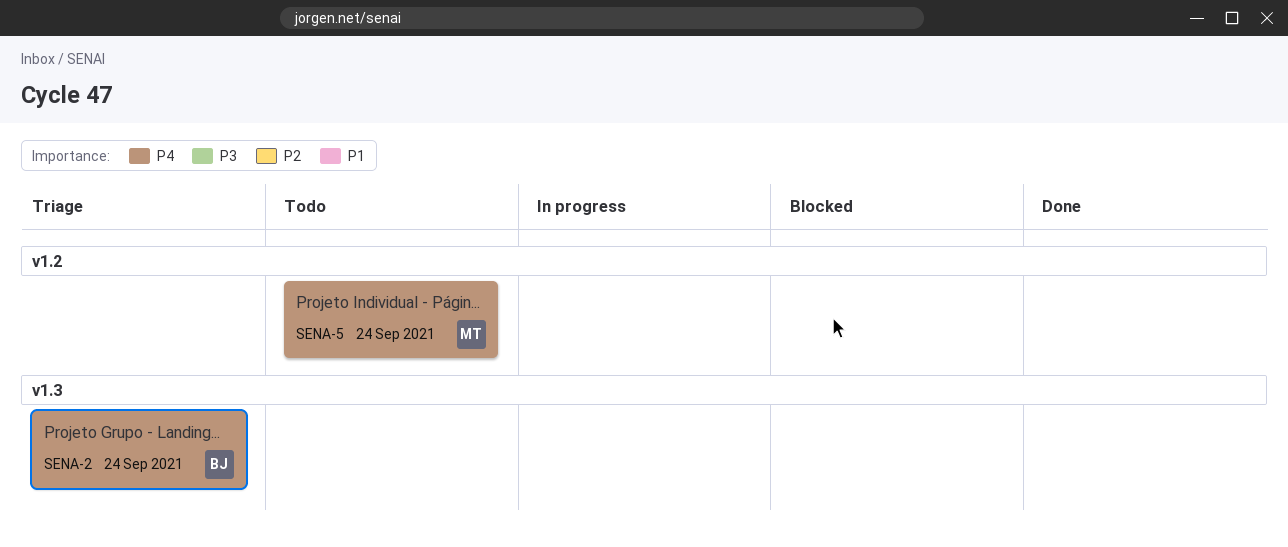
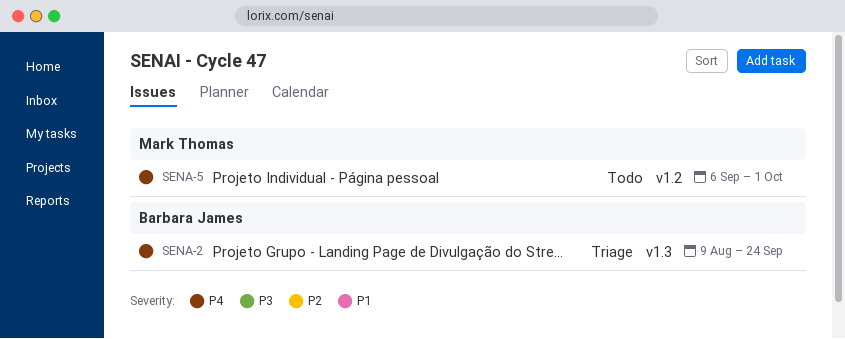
SENA-5, due: Sep 24 -> Oct 1

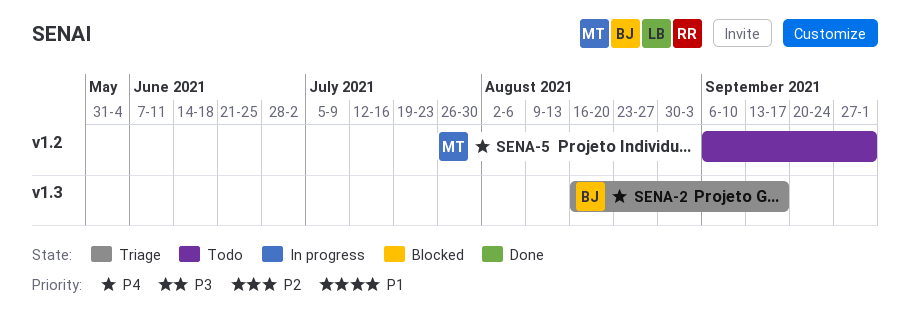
SENA-2, start: Aug 9 -> Aug 16
SENA-2, due: Sep 24 -> Sep 17

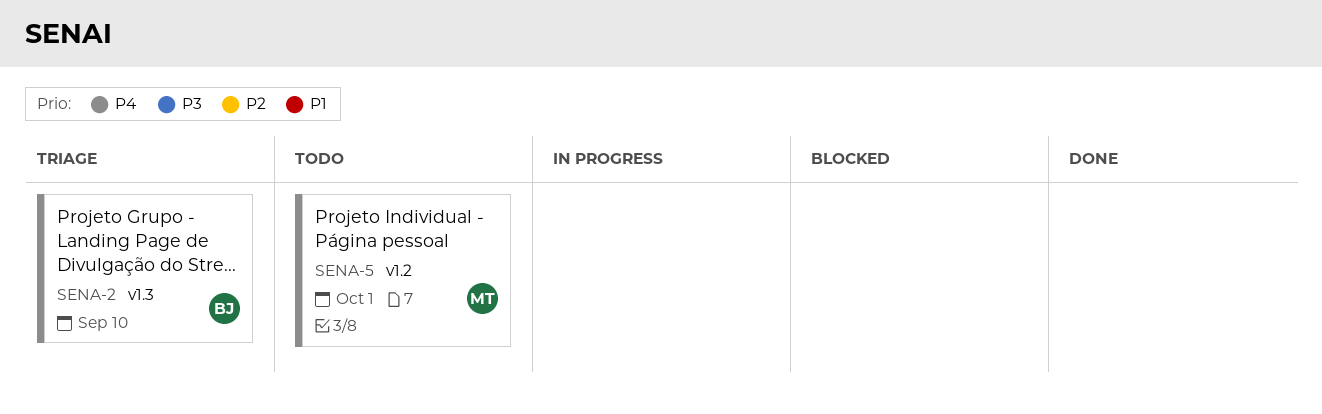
SENA-2, due: Sep 17 -> Sep 10

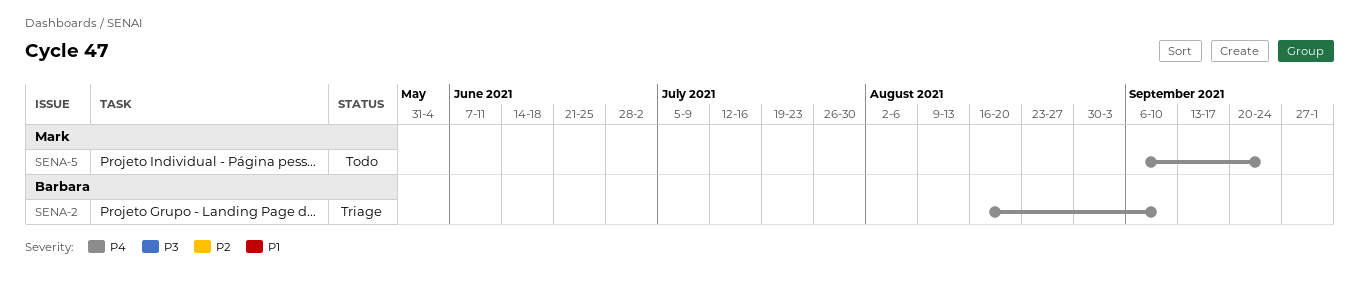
SENA-5, due: Oct 1 -> Sep 24

